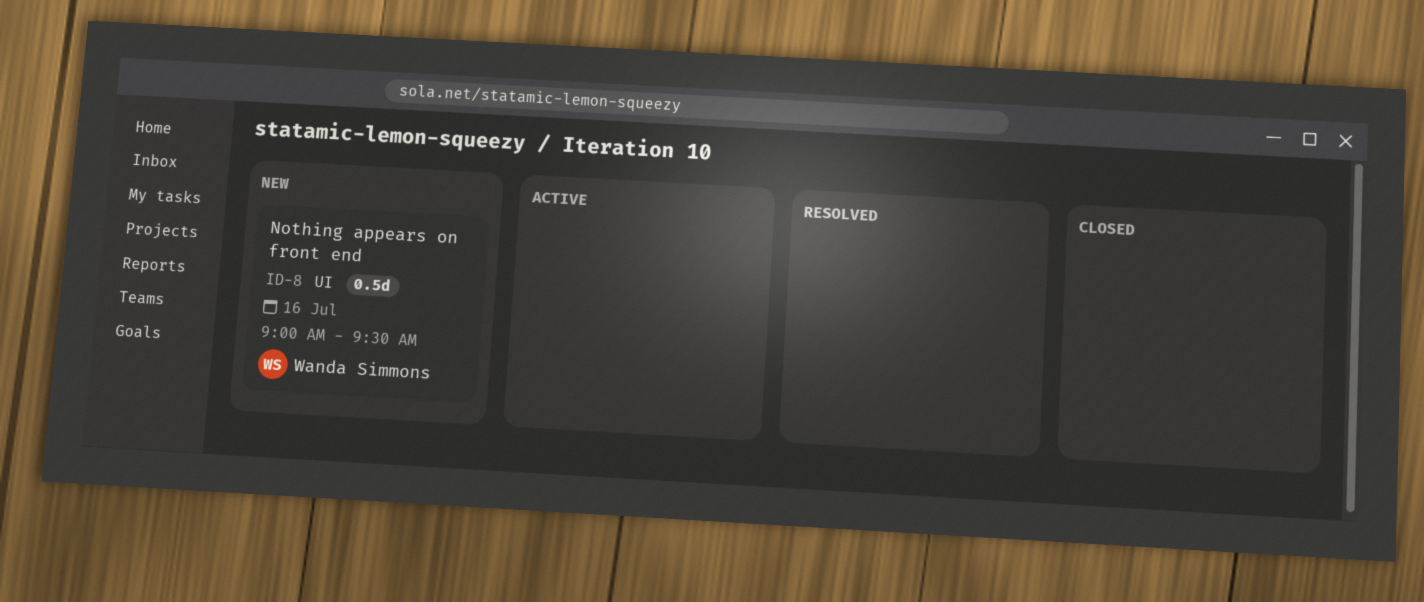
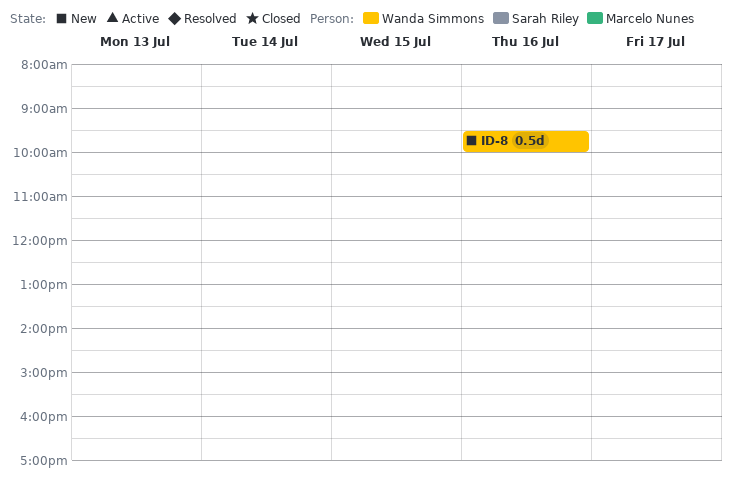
ID-8, begins: 09:00 -> 09:30
ID-8, ends: 09:30 -> 10:00

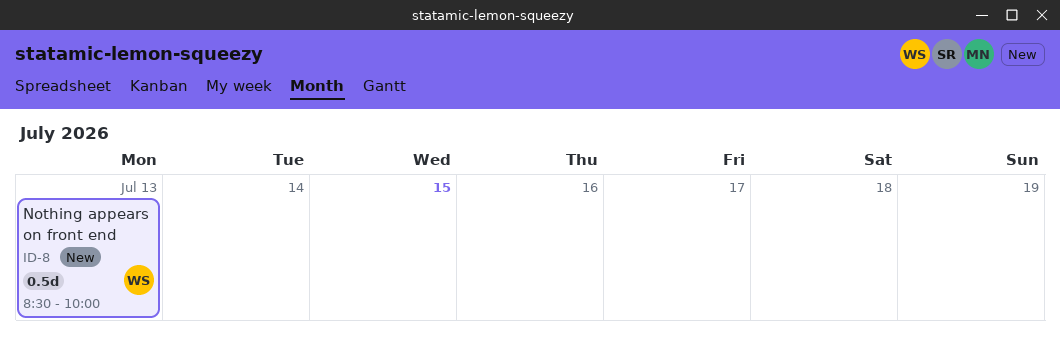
ID-8, day: Jul 16 -> Jul 13
ID-8, begins: 09:30 -> 08:30

